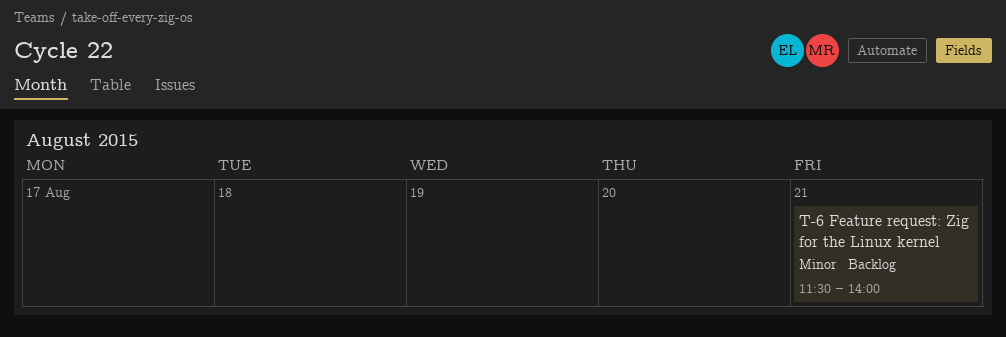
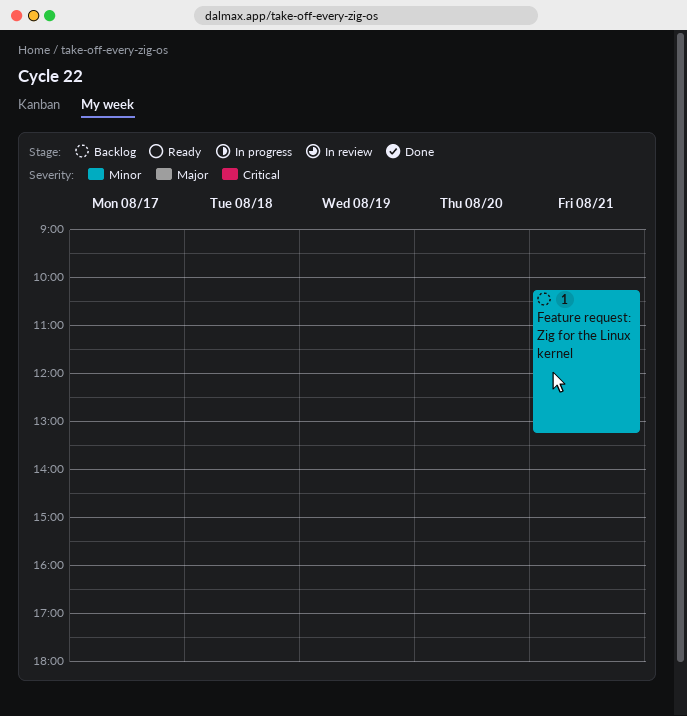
Feature request: Zig for the Linux kernel, begins: 11:30 -> 10:15
Feature request: Zig for the Linux kernel, ends: 14:00 -> 13:15

